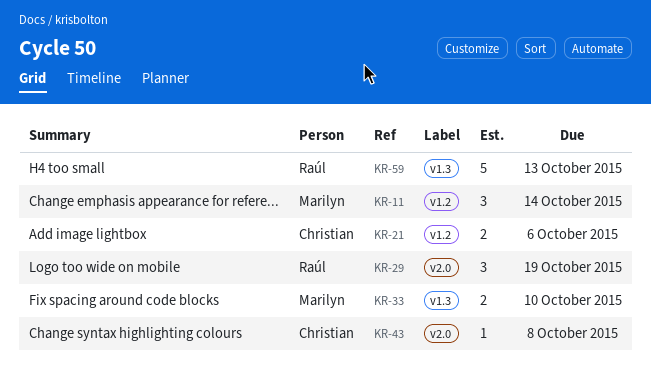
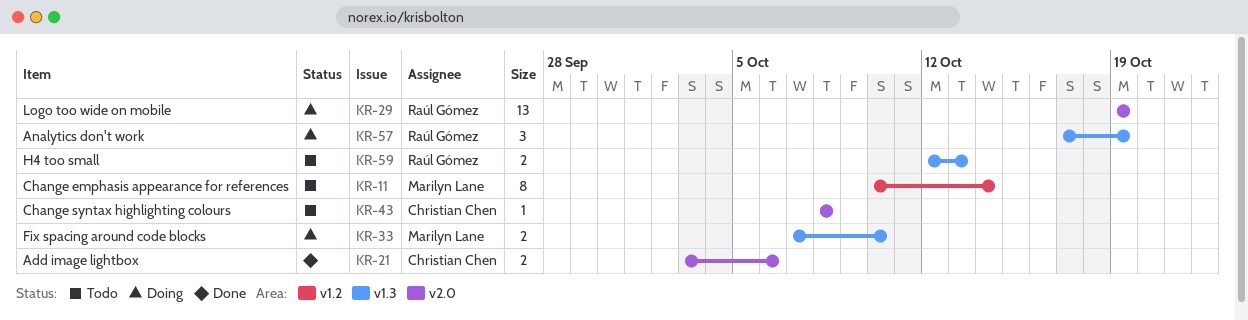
KR-11, estimate: 3 -> 8
KR-21, label: v1.2 -> v2.0
KR-29, estimate: 3 -> 13
KR-57: none -> present
KR-59, estimate: 5 -> 2

